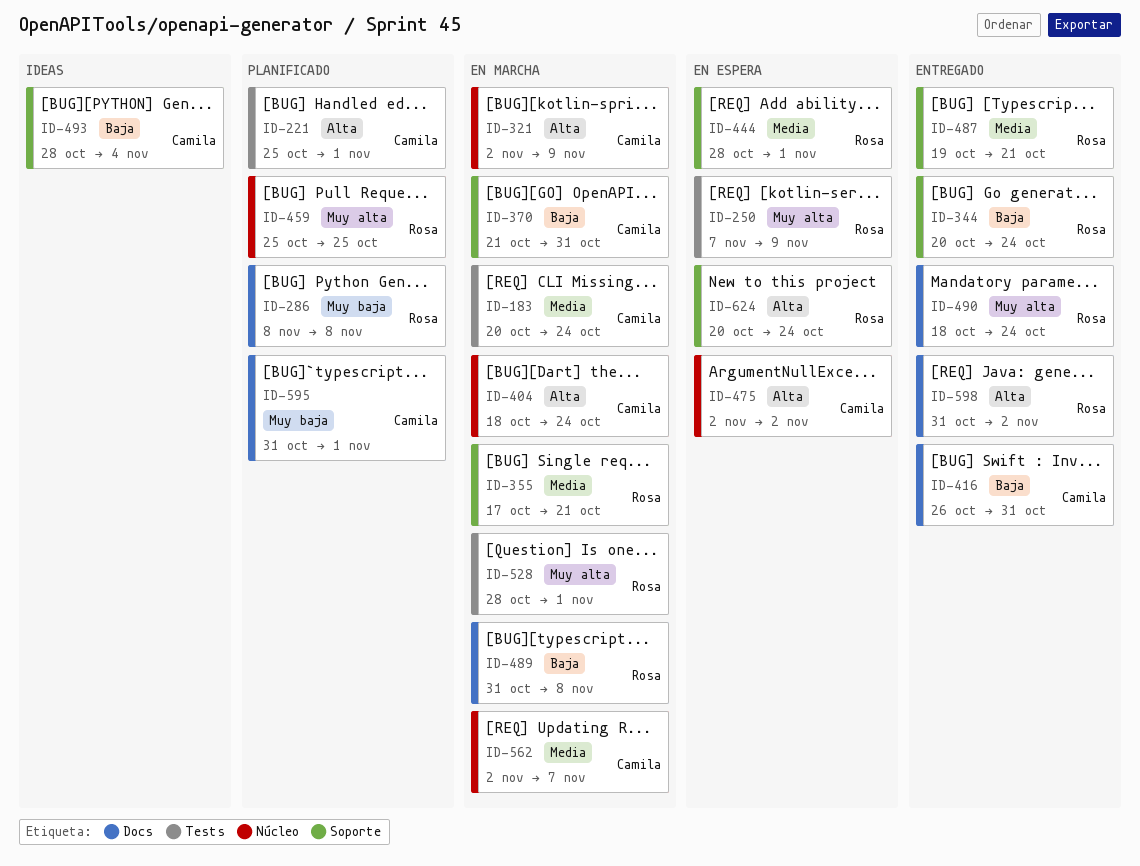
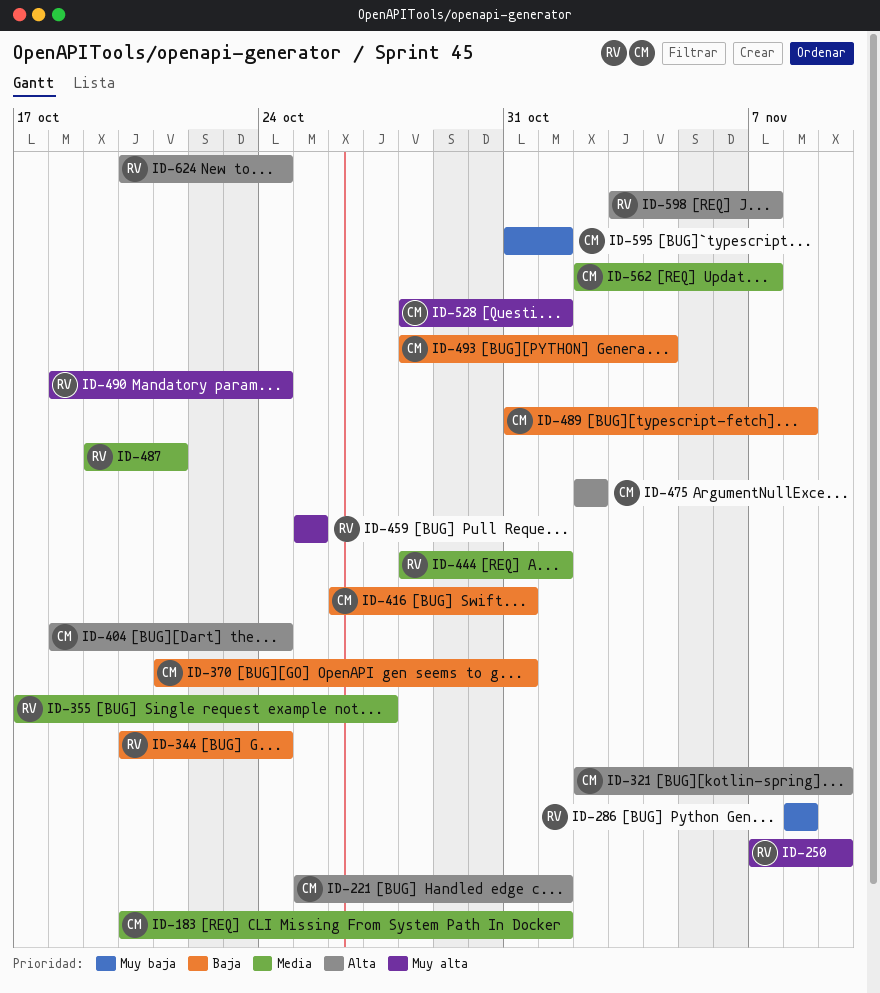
ID-183, due: Oct 24 -> Nov 1
ID-355, due: Oct 21 -> Oct 27
ID-489, owner: Rosa -> Camila
ID-528, owner: Rosa -> Camila
ID-598, start: Oct 31 -> Nov 3
ID-598, due: Nov 2 -> Nov 7

